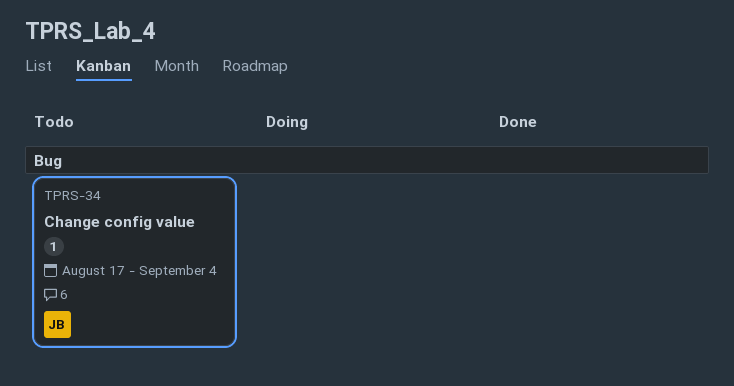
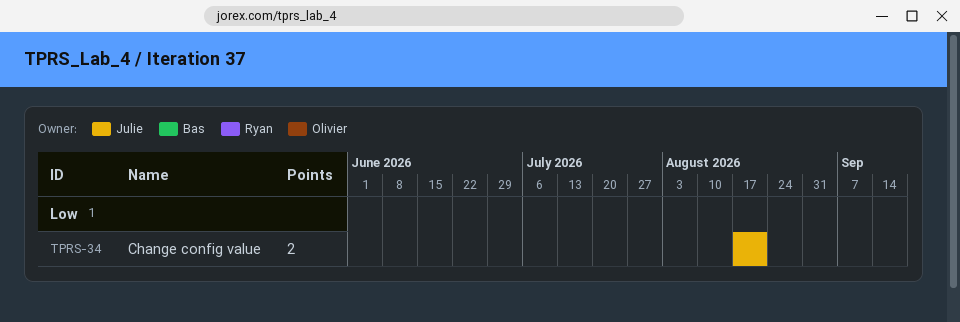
TPRS-34, estimate: 1 -> 2
TPRS-34, due: Sep 4 -> Aug 21

